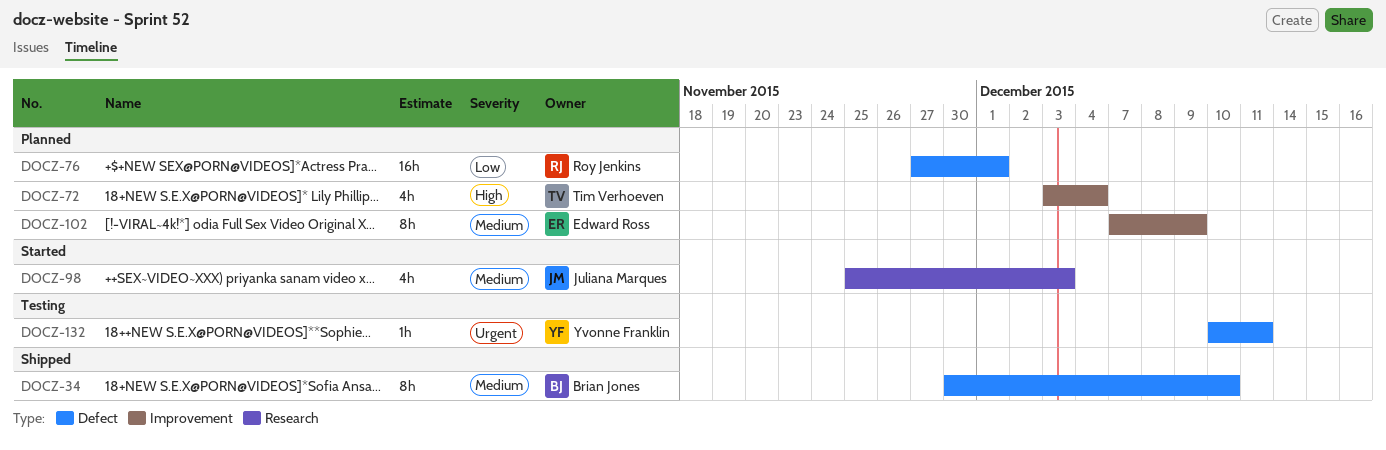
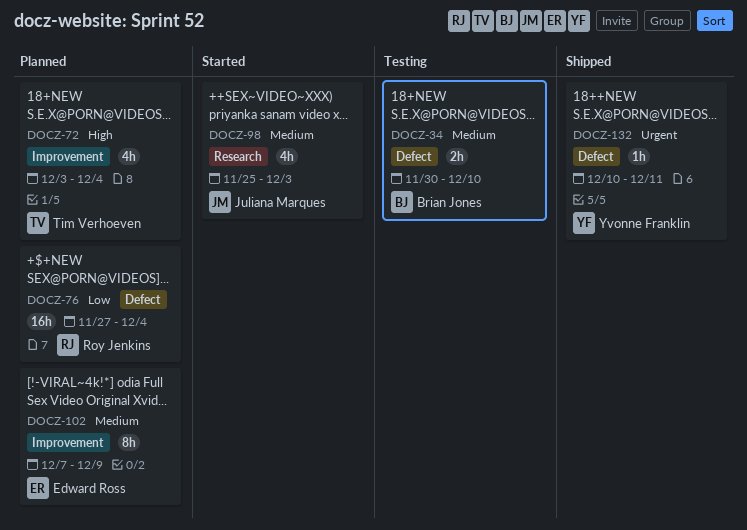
DOCZ-34, status: Shipped -> Testing
DOCZ-34, estimate: 8h -> 2h
DOCZ-76, due: Dec 1 -> Dec 4
DOCZ-132, status: Testing -> Shipped

